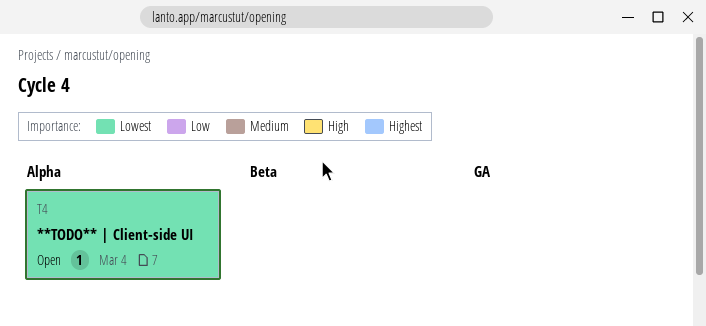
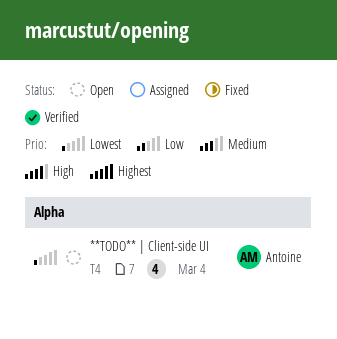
T4, estimate: 1 -> 4

